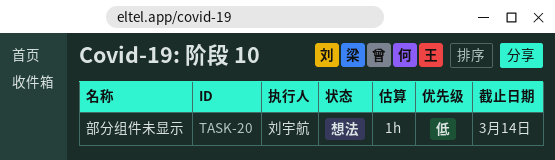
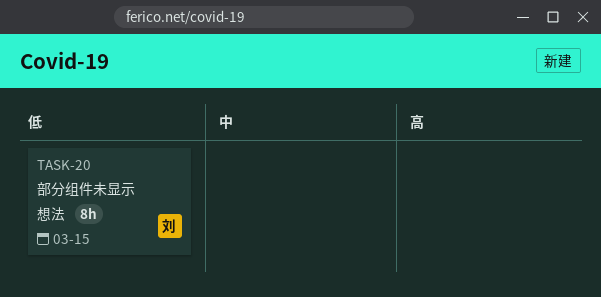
TASK-20, estimate: 1h -> 8h
TASK-20, due: Mar 14 -> Mar 15

